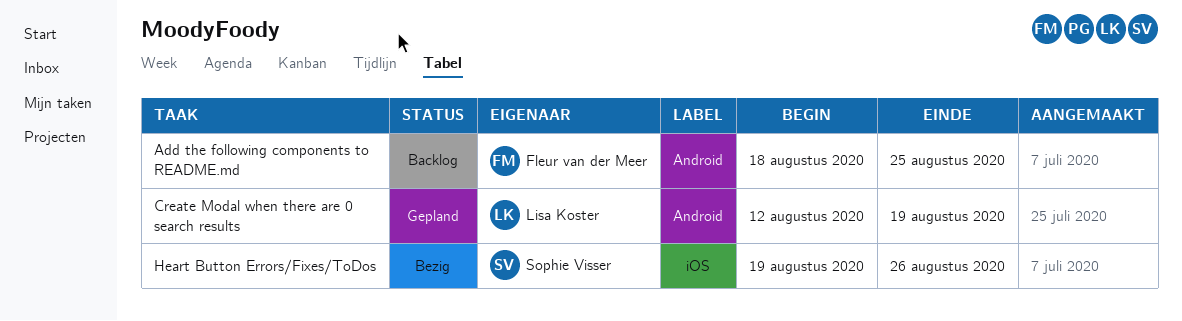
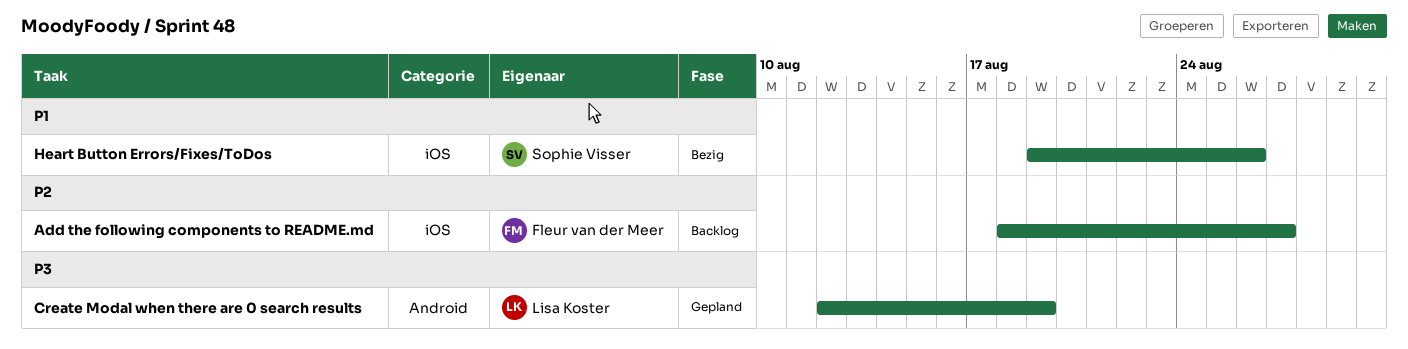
Add the following components to README.md, label: Android -> iOS
Add the following components to README.md, due: Aug 25 -> Aug 27

